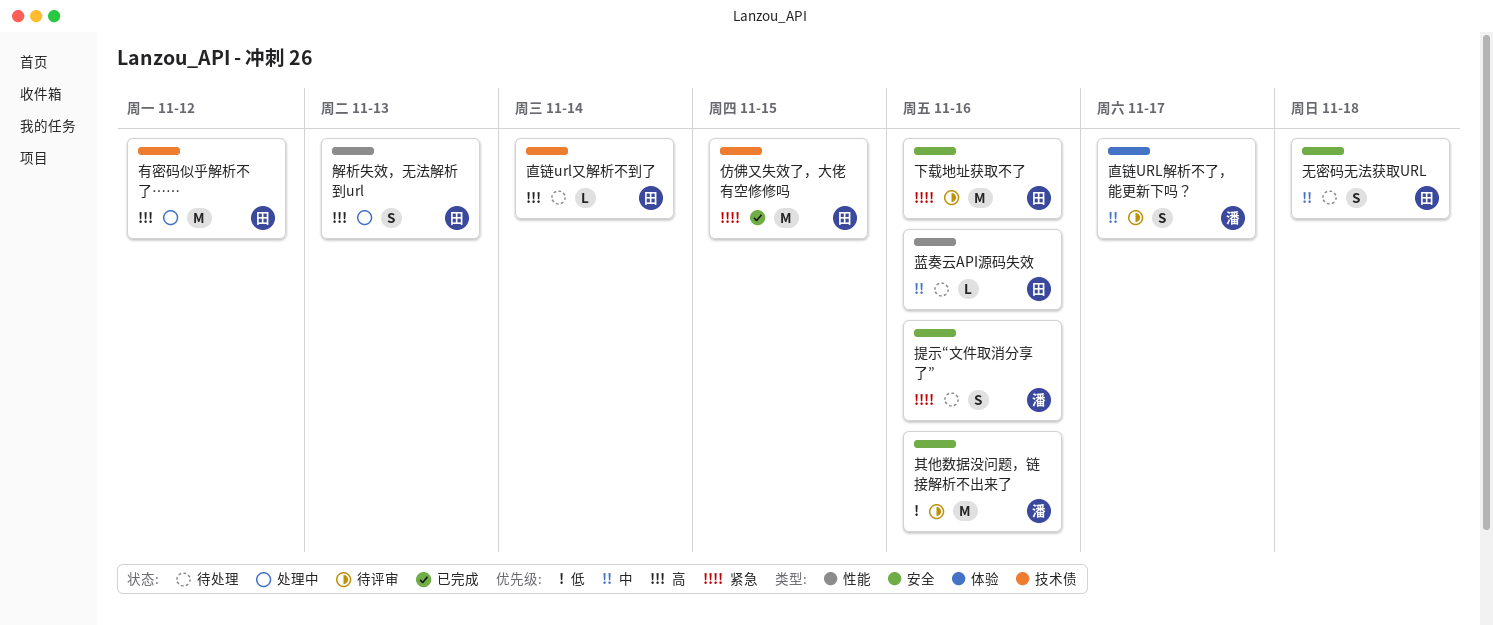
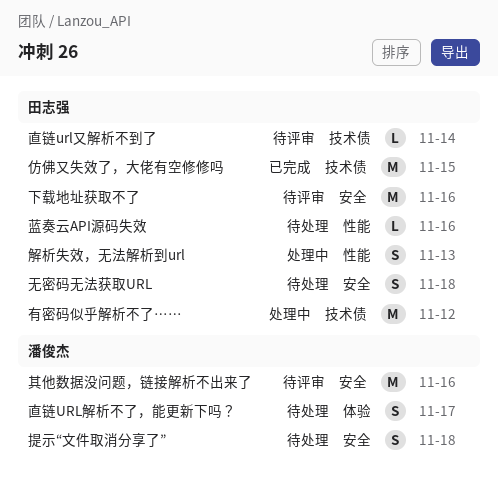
提示“文件取消分享了”, due: Nov 16 -> Nov 18
直链url又解析不到了, status: 待处理 -> 待评审
直链URL解析不了，能更新下吗？, status: 待评审 -> 待处理

